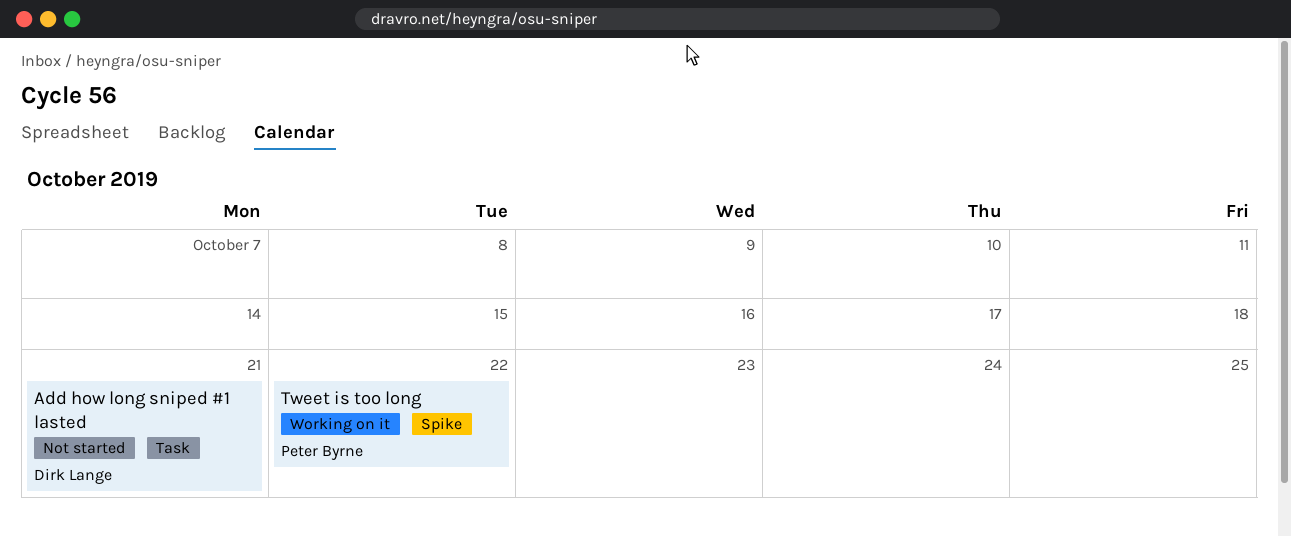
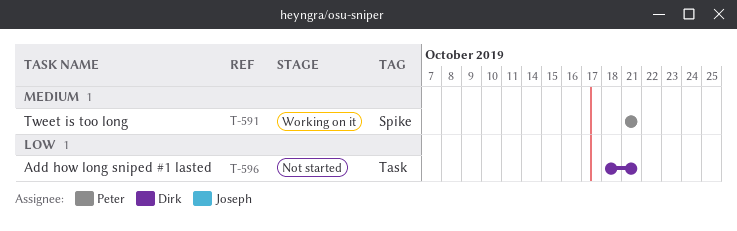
Tweet is too long, due: Oct 22 -> Oct 21

